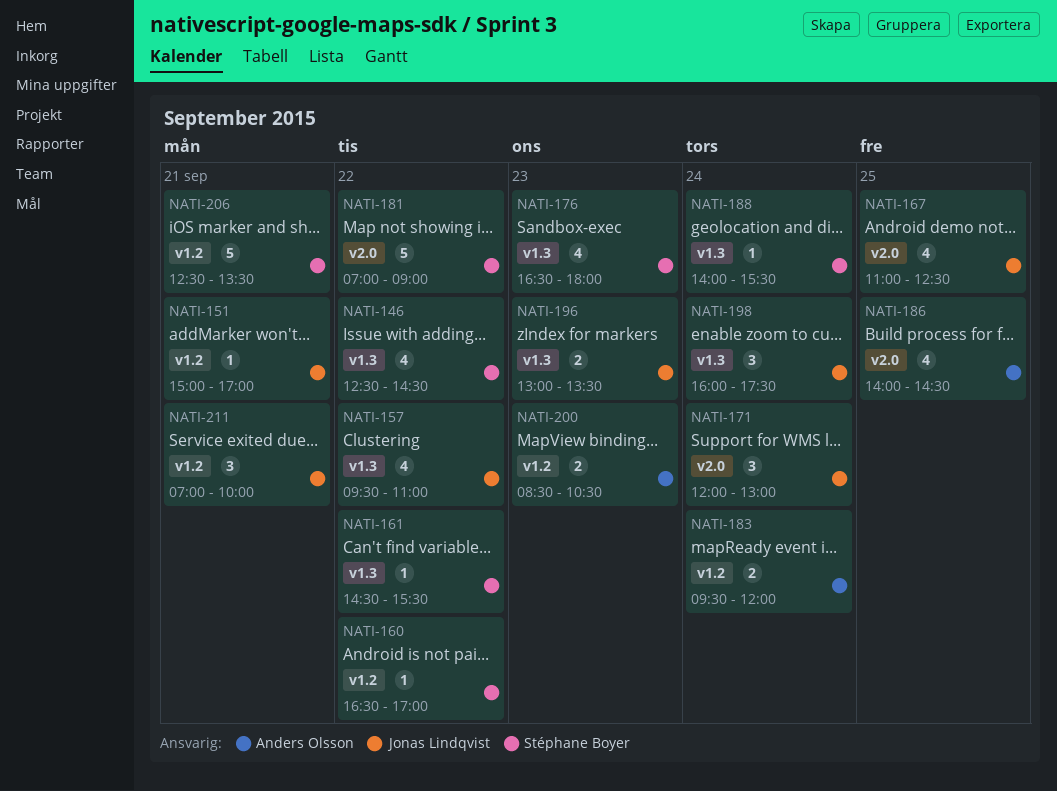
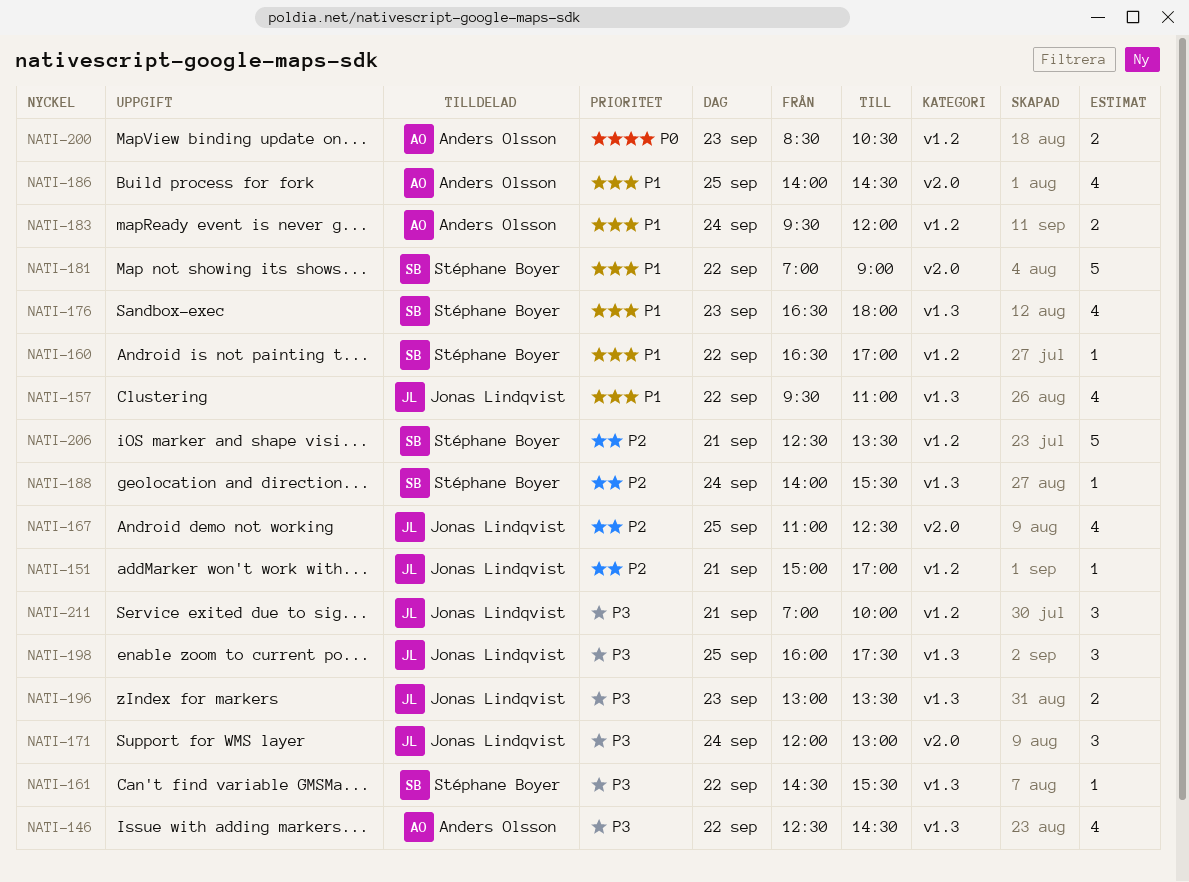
NATI-146, owner: Stéphane Boyer -> Anders Olsson
NATI-198, day: Sep 24 -> Sep 25

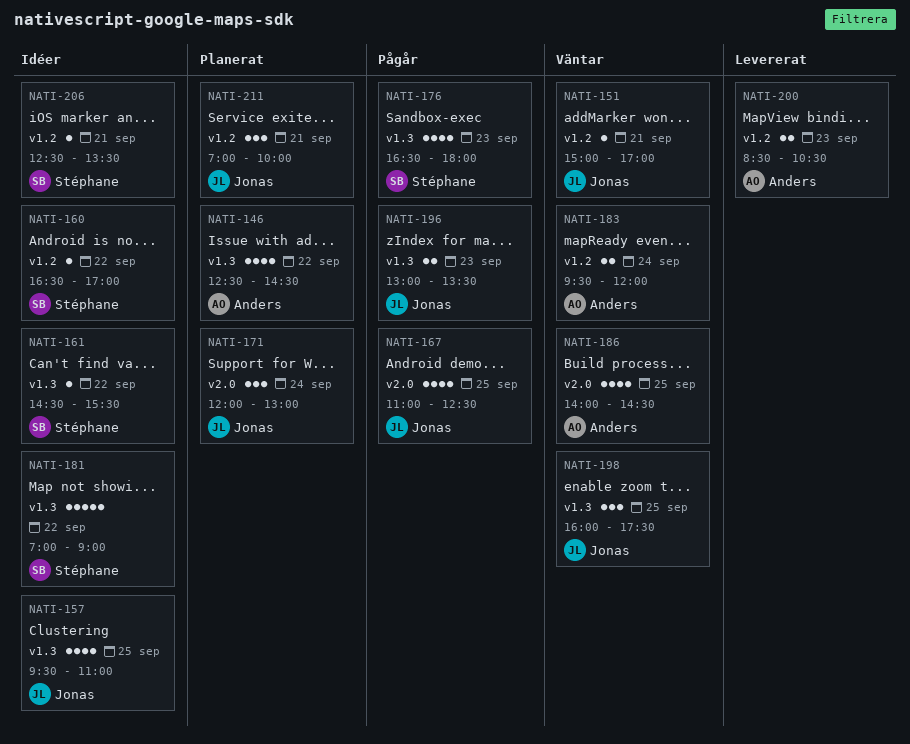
NATI-157, day: Sep 22 -> Sep 25
NATI-181, label: v2.0 -> v1.3
NATI-188: present -> none
NATI-206, estimate: 5 -> 1

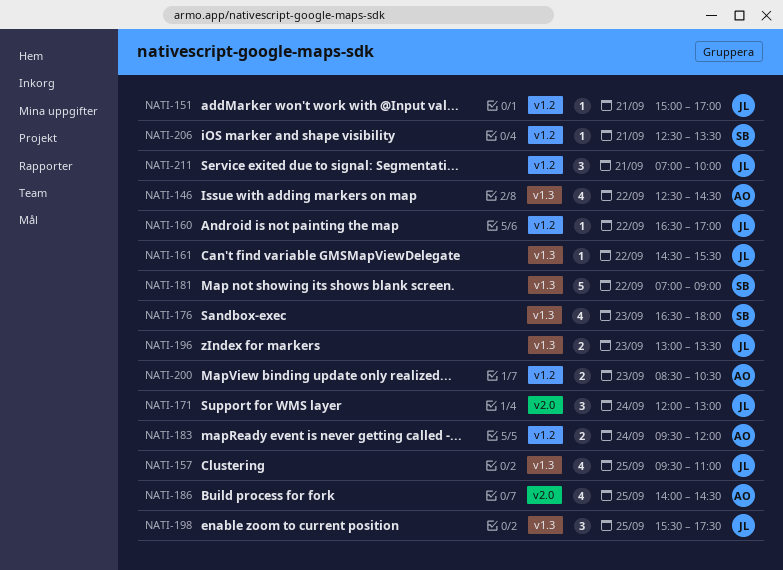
NATI-160, owner: Stéphane -> Jonas
NATI-161, owner: Stéphane -> Jonas
NATI-167: present -> none
NATI-198, begins: 16:00 -> 15:30

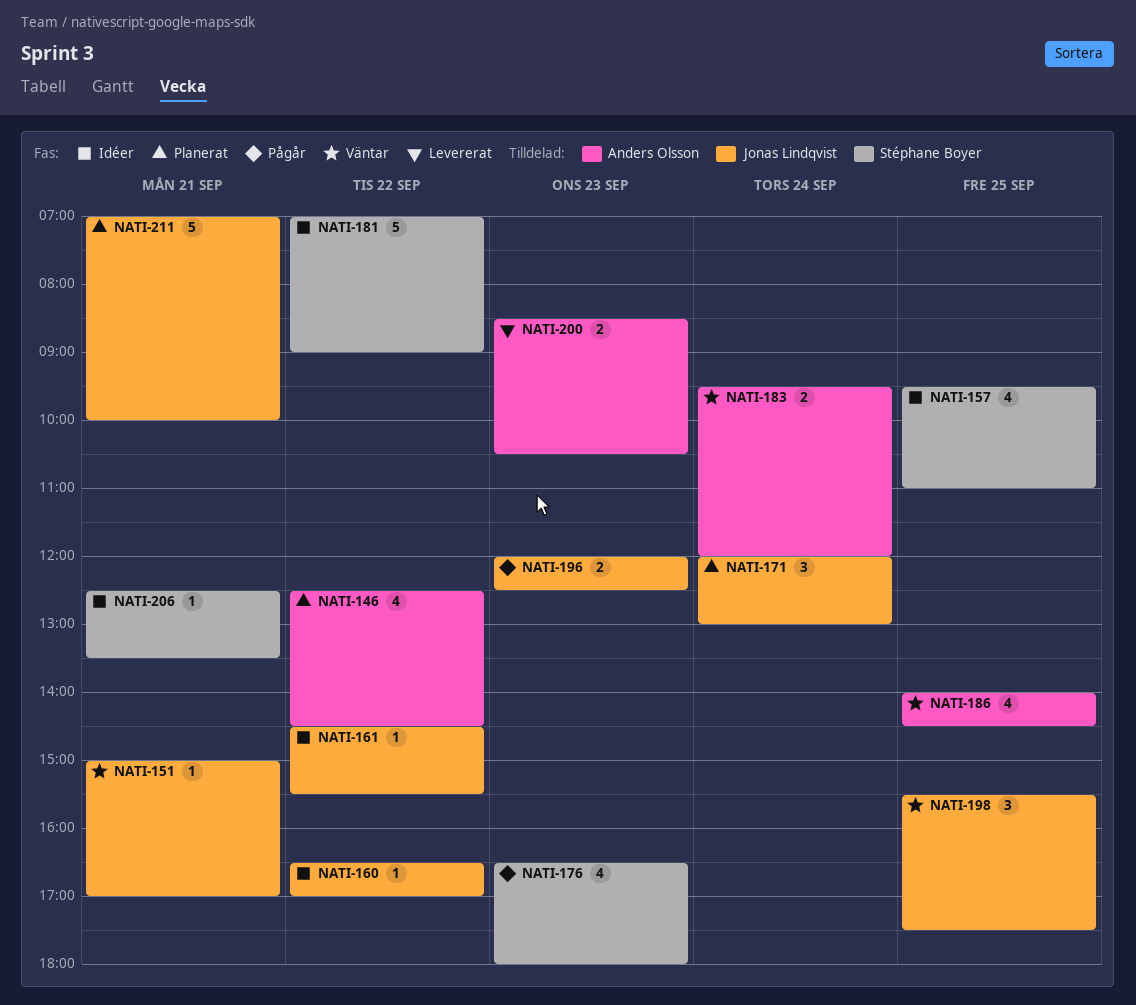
NATI-157, owner: Jonas Lindqvist -> Stéphane Boyer
NATI-196, begins: 13:00 -> 12:00
NATI-196, ends: 13:30 -> 12:30
NATI-211, estimate: 3 -> 5

